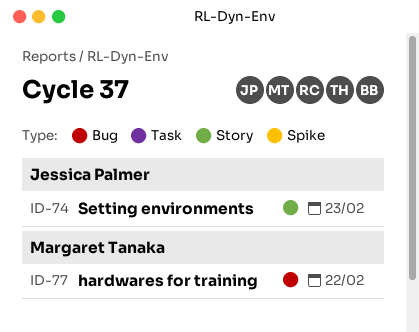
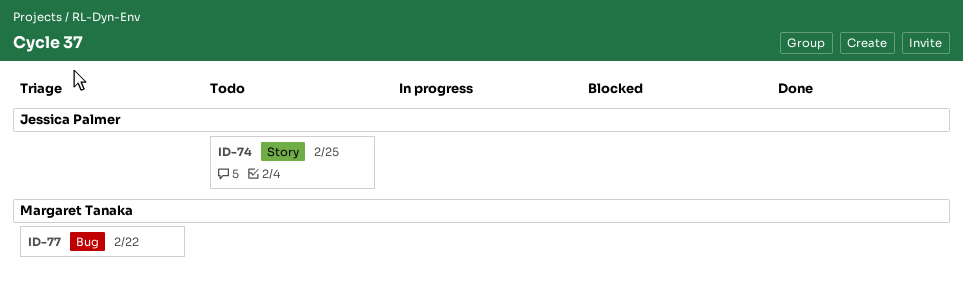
ID-74, due: Feb 23 -> Feb 25

